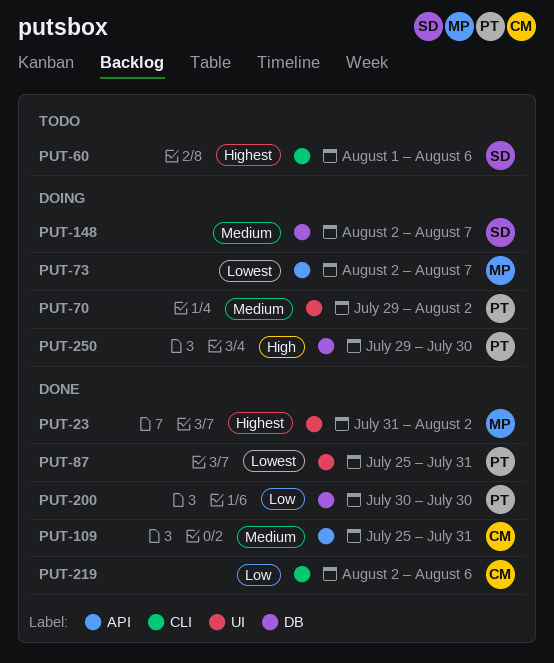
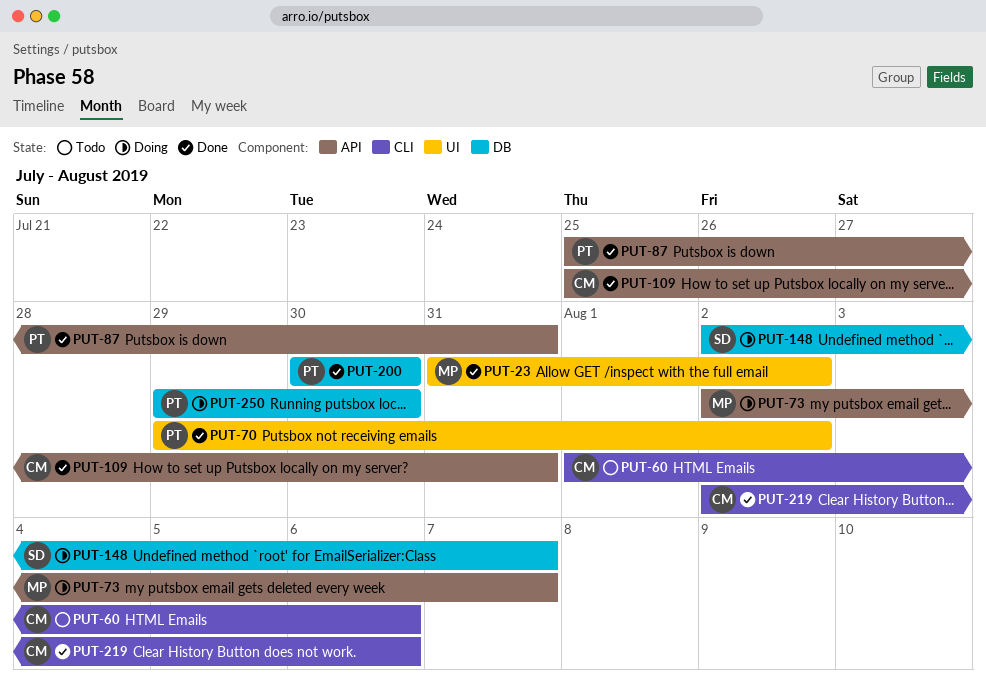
PUT-60, owner: SD -> CM
PUT-70, status: Doing -> Done
PUT-87, label: UI -> API

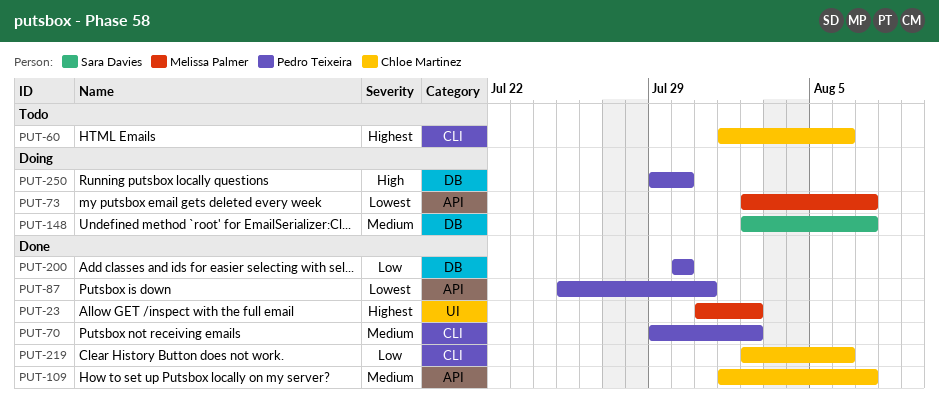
PUT-70, label: UI -> CLI
PUT-109, start: Jul 25 -> Aug 1
PUT-109, due: Jul 31 -> Aug 7

